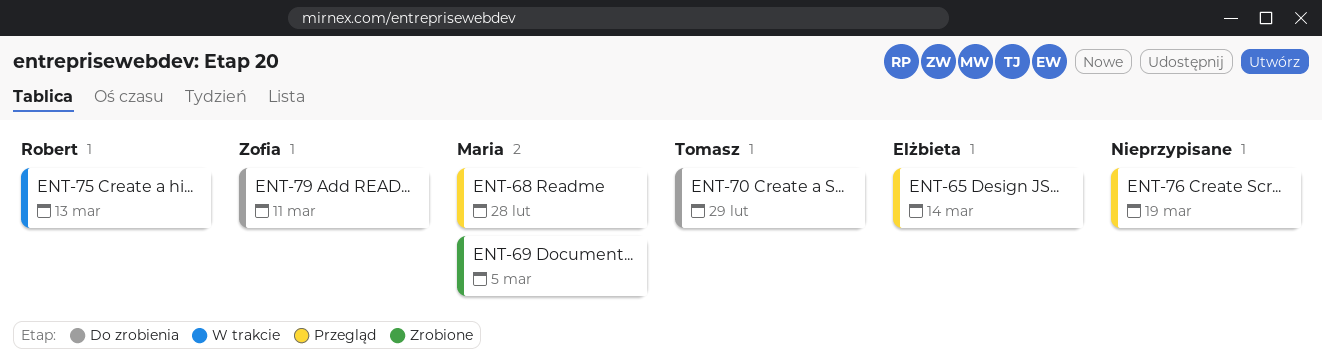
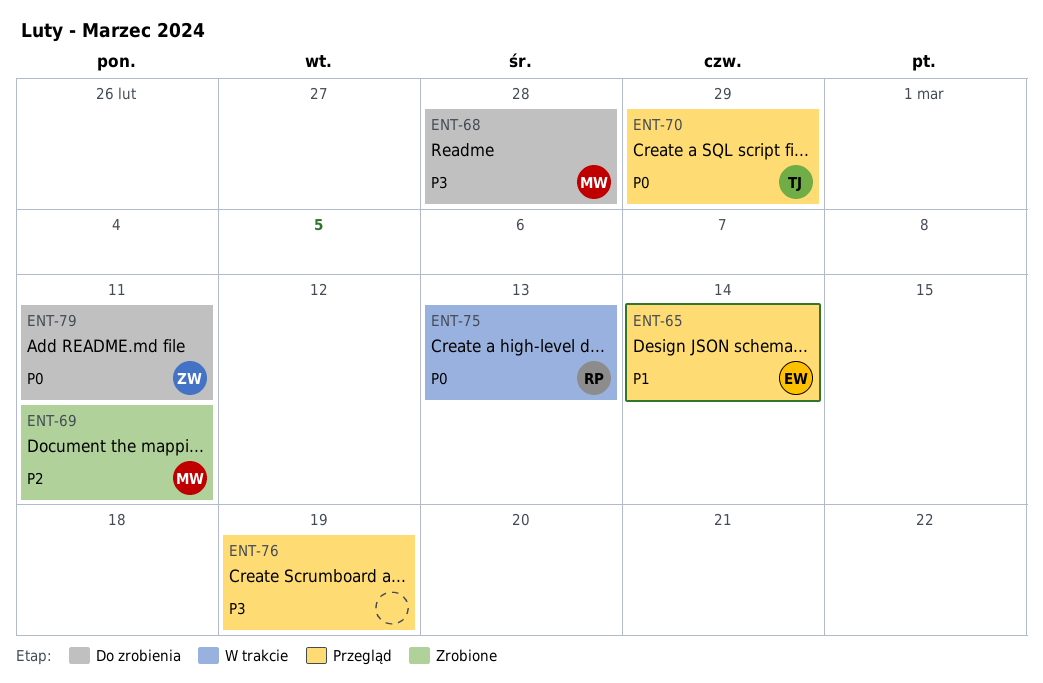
ENT-68, status: Przegląd -> Do zrobienia
ENT-69, due: Mar 5 -> Mar 11
ENT-70, status: Do zrobienia -> Przegląd

